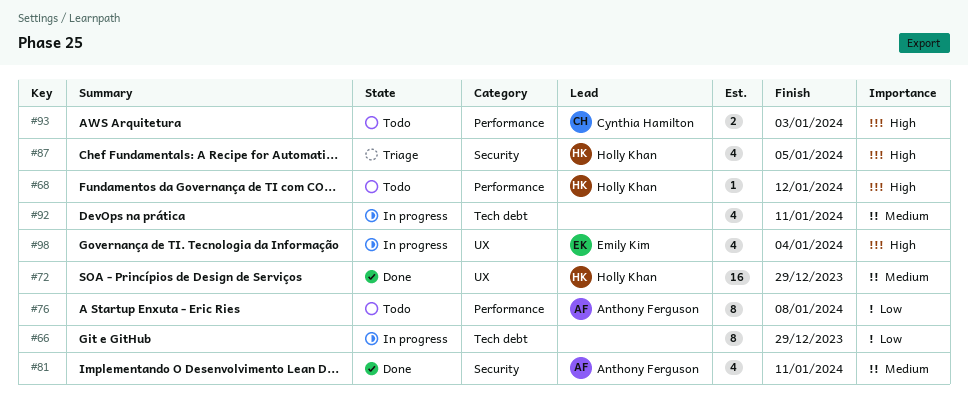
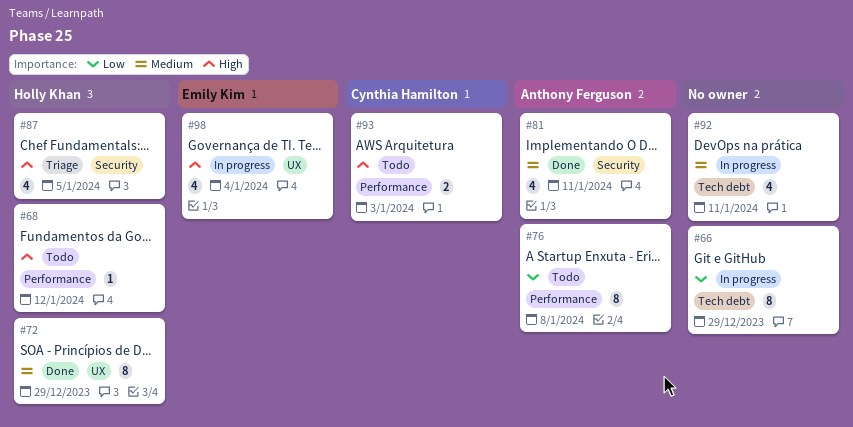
#72, estimate: 16 -> 8

